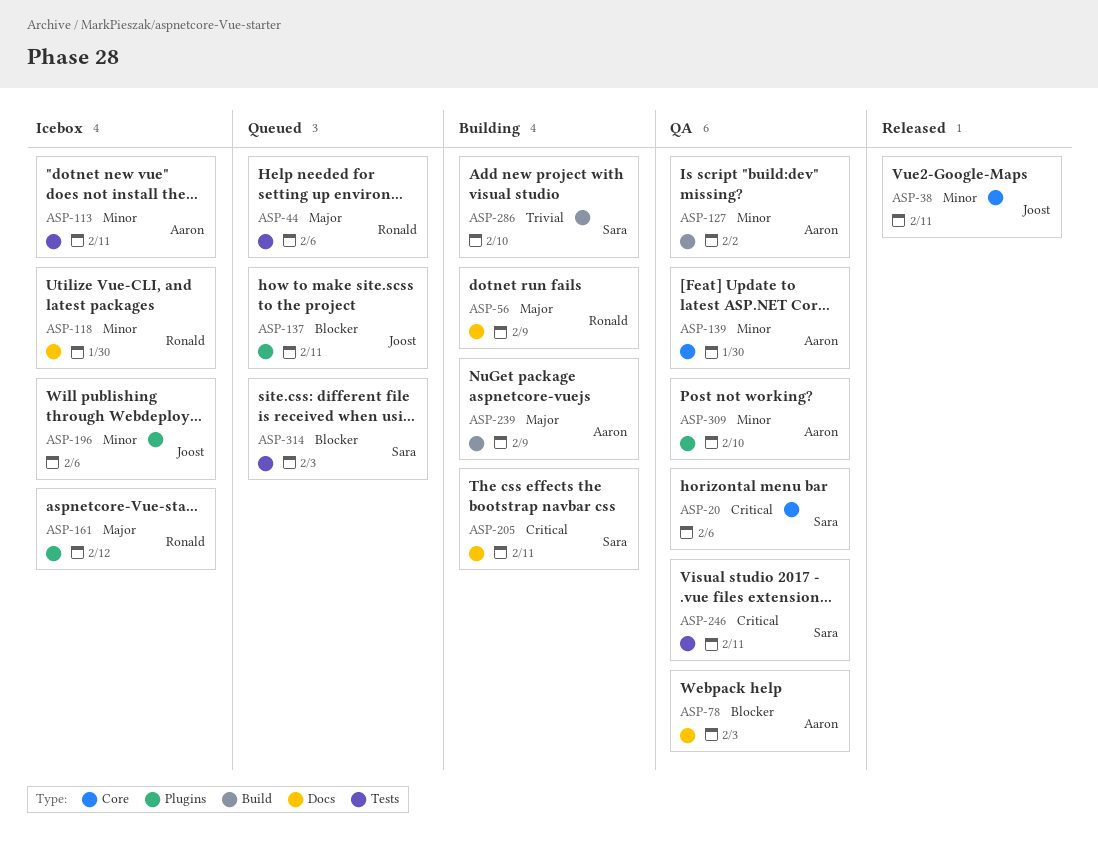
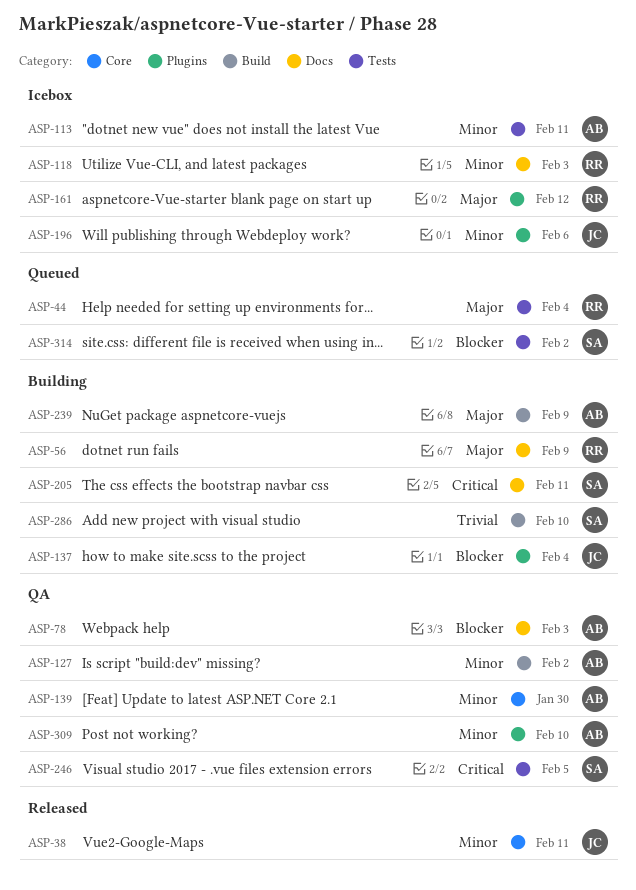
ASP-20: present -> none
ASP-44, due: Feb 6 -> Feb 4
ASP-118, due: Jan 30 -> Feb 3
ASP-137, status: Queued -> Building
ASP-137, due: Feb 11 -> Feb 4
ASP-246, due: Feb 11 -> Feb 5
ASP-314, due: Feb 3 -> Feb 2

